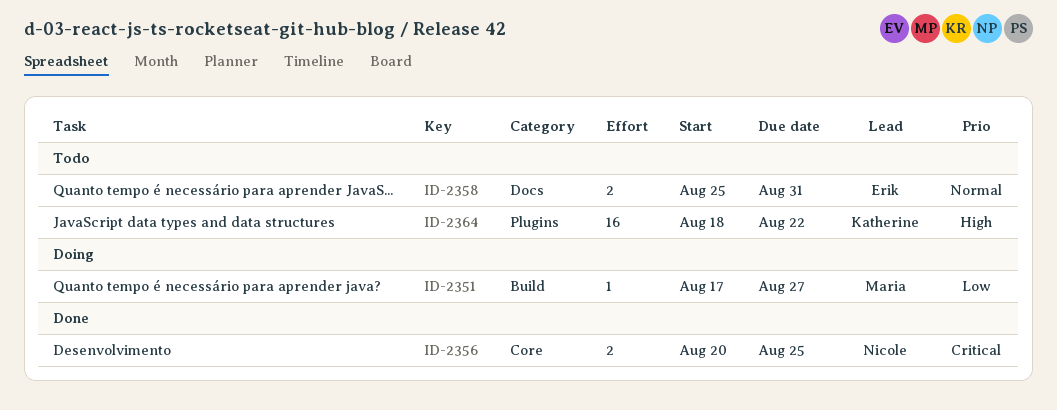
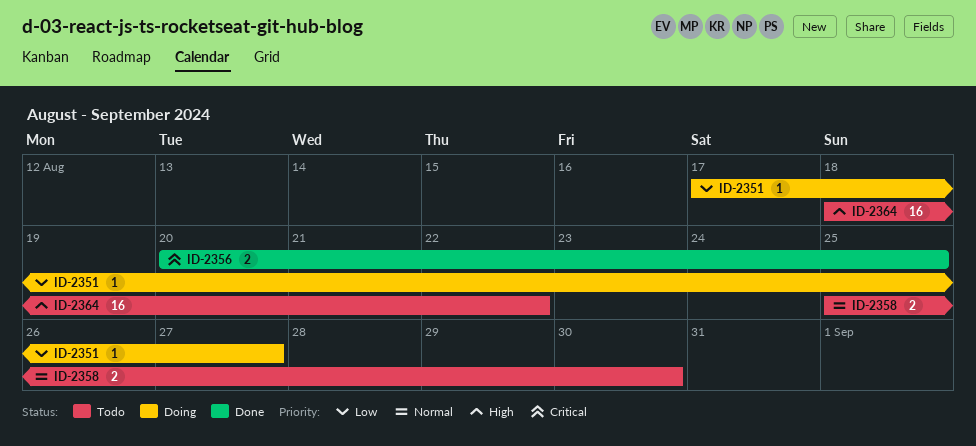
ID-2358, due: Aug 31 -> Aug 30

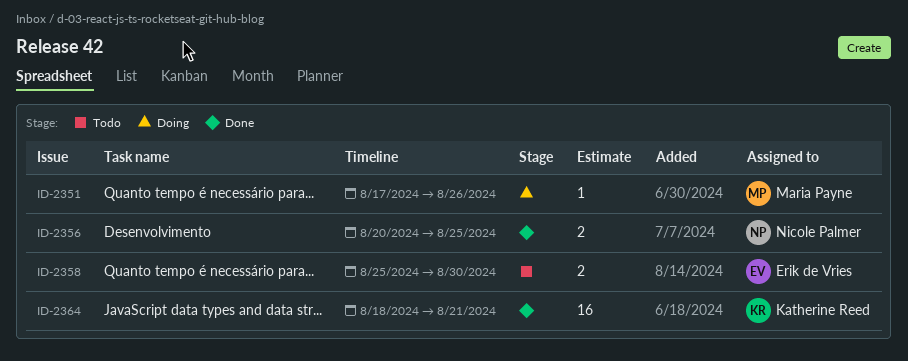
ID-2351, due: Aug 27 -> Aug 26
ID-2364, status: Todo -> Done
ID-2364, due: Aug 22 -> Aug 21

